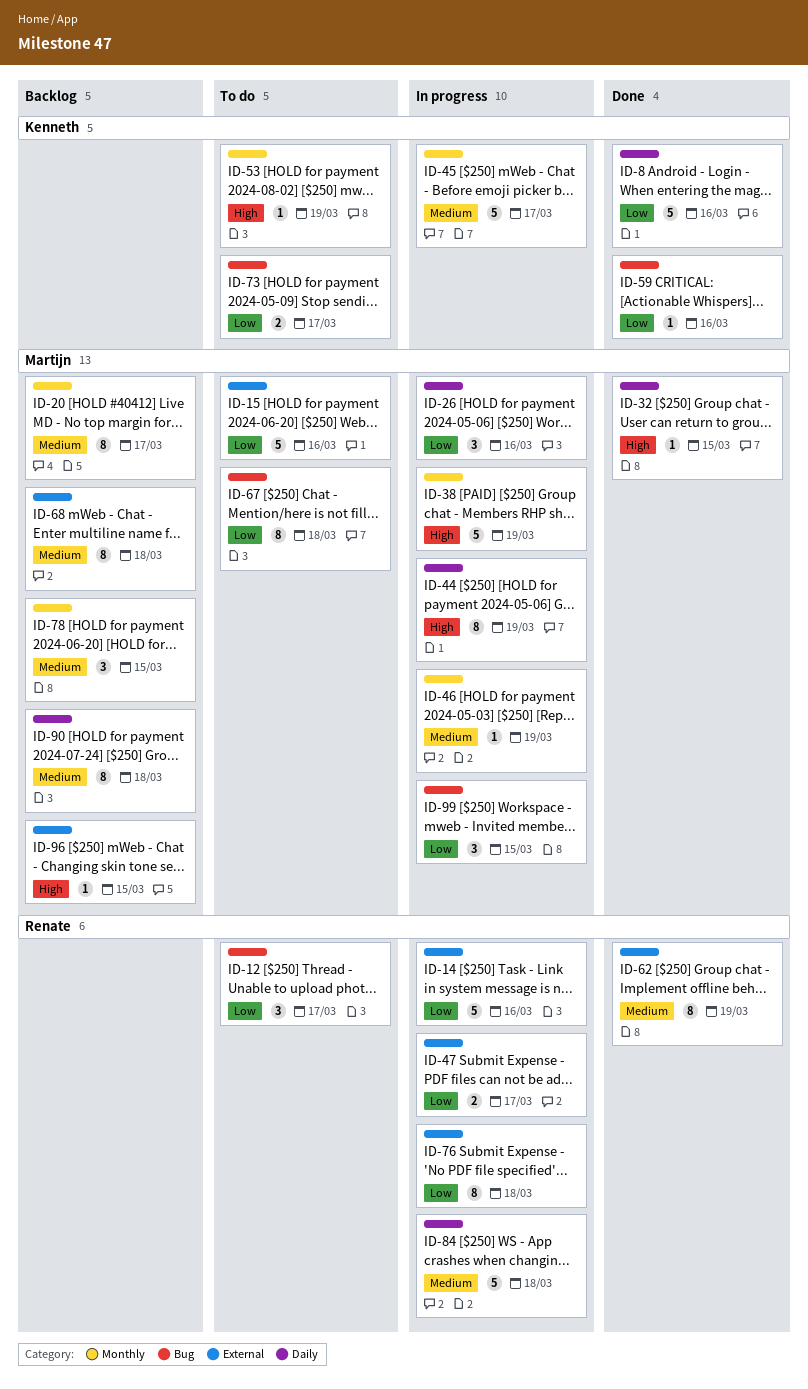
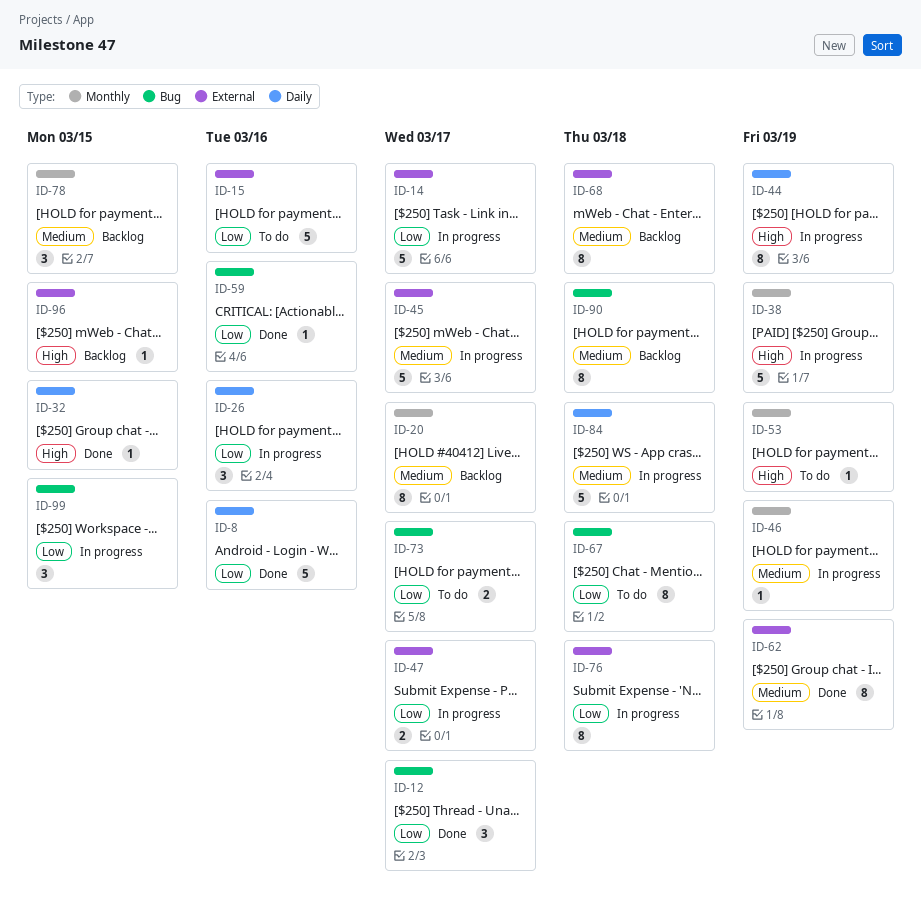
ID-12, status: To do -> Done
ID-14, due: Mar 16 -> Mar 17
ID-45, label: Monthly -> External
ID-90, label: Daily -> Bug

